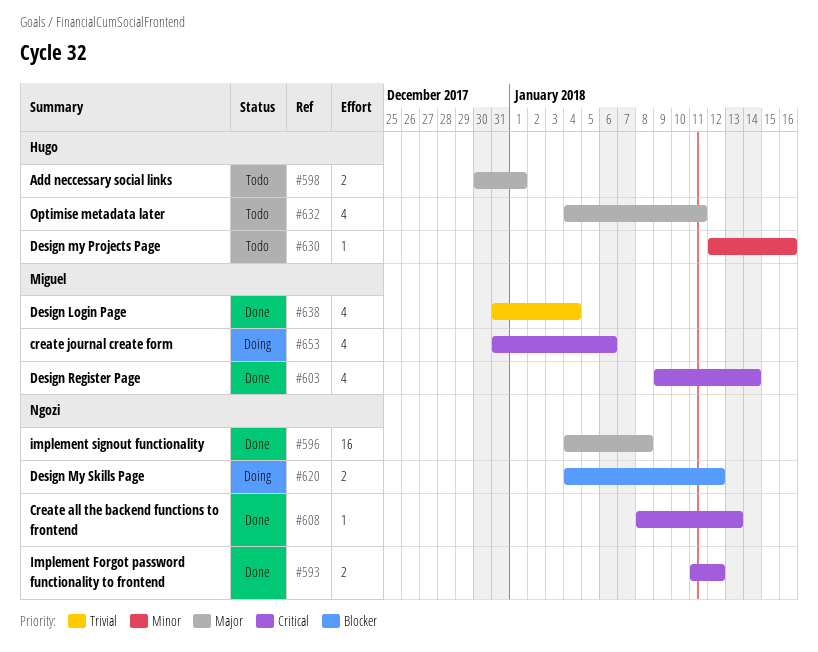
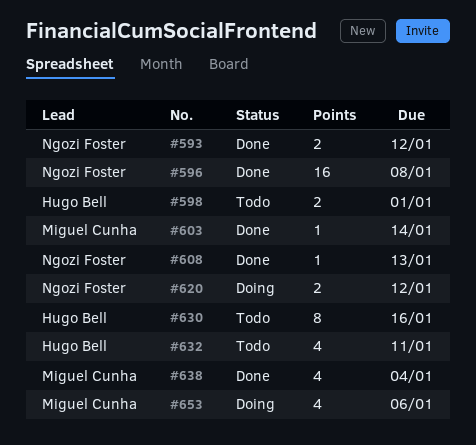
#603, estimate: 4 -> 1
#630, estimate: 1 -> 8

